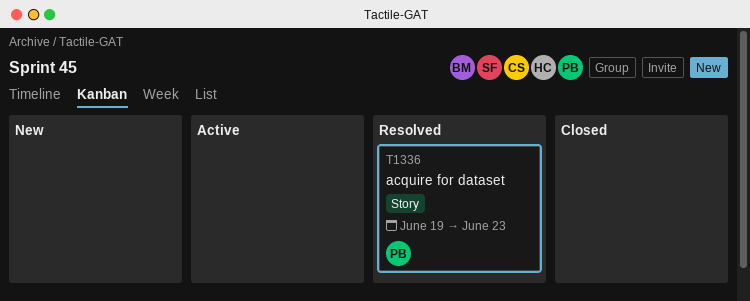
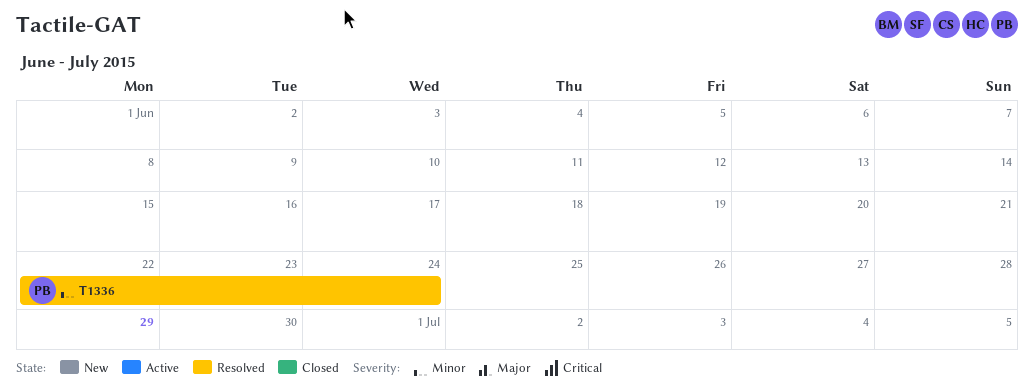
T1336, start: Jun 19 -> Jun 22
T1336, due: Jun 23 -> Jun 24

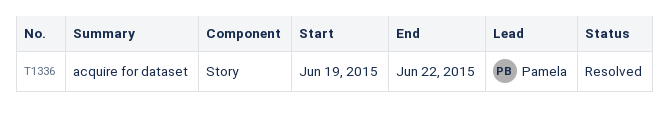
T1336, start: Jun 22 -> Jun 19
T1336, due: Jun 24 -> Jun 22

